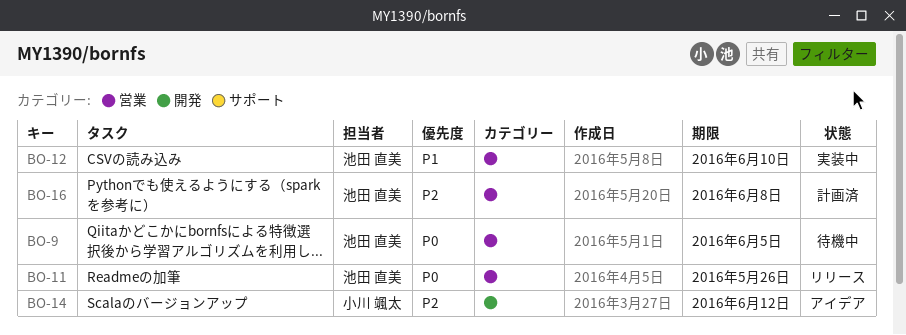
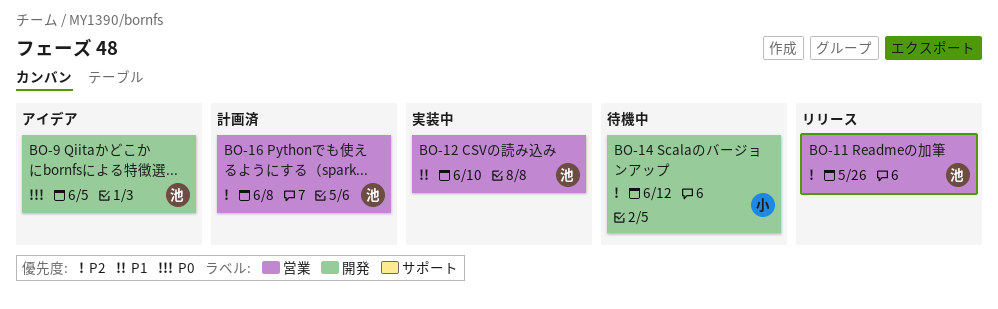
BO-9, status: 待機中 -> アイデア
BO-9, label: 営業 -> 開発
BO-11, priority: P0 -> P2
BO-14, status: アイデア -> 待機中

